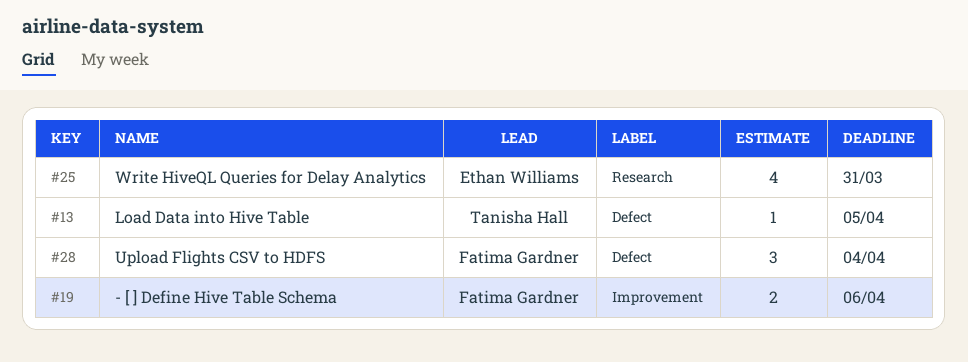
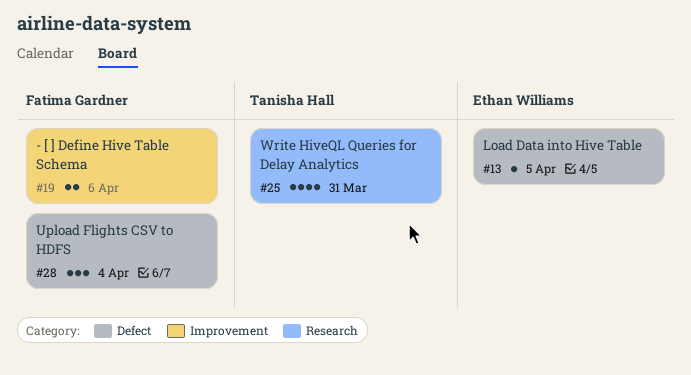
#13, owner: Tanisha Hall -> Ethan Williams
#25, owner: Ethan Williams -> Tanisha Hall

